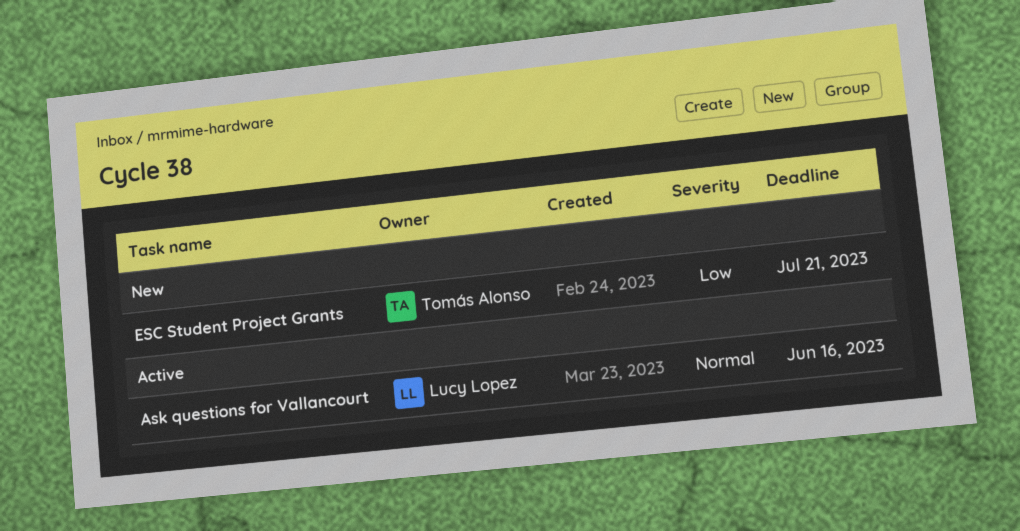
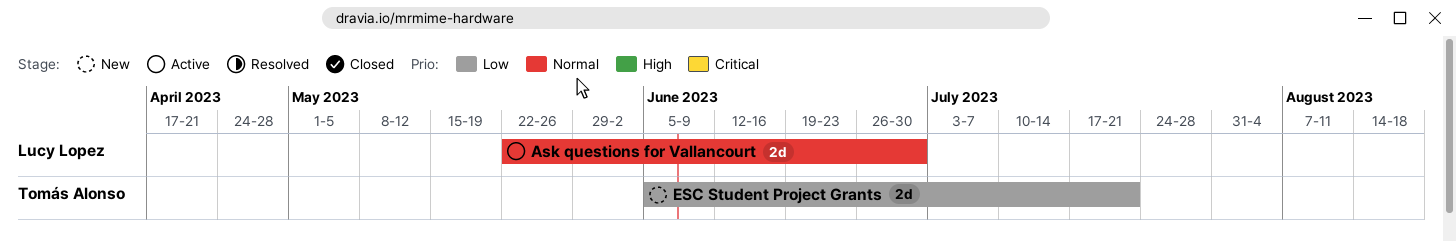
Ask questions for Vallancourt, due: Jun 16 -> Jun 30

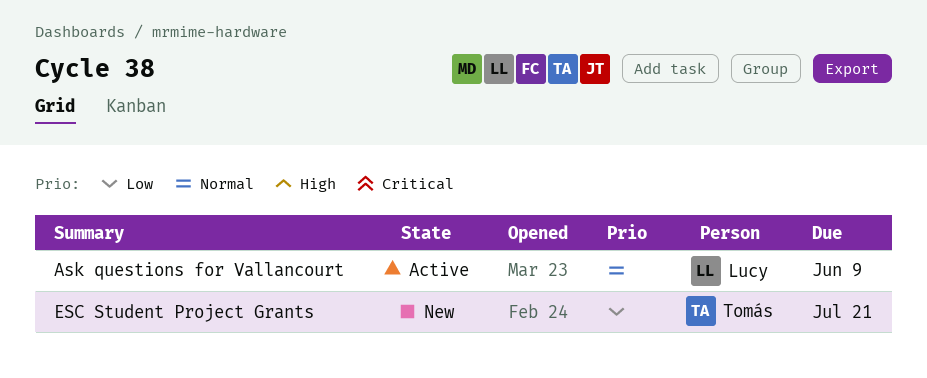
Ask questions for Vallancourt, due: Jun 30 -> Jun 9

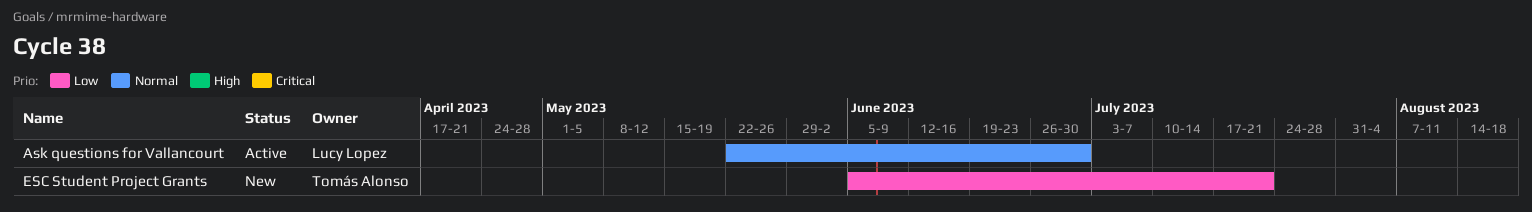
Ask questions for Vallancourt, due: Jun 9 -> Jun 30

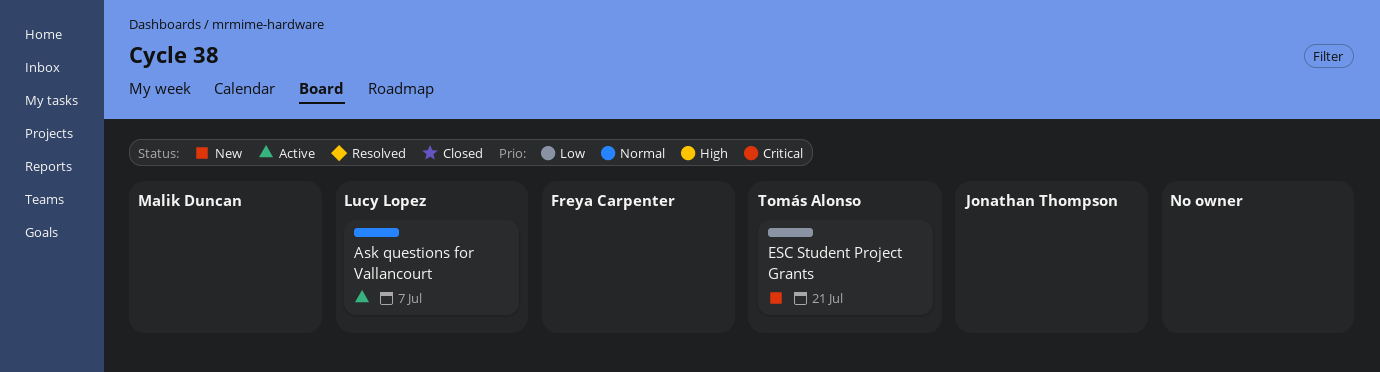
Ask questions for Vallancourt, due: Jun 30 -> Jul 7

